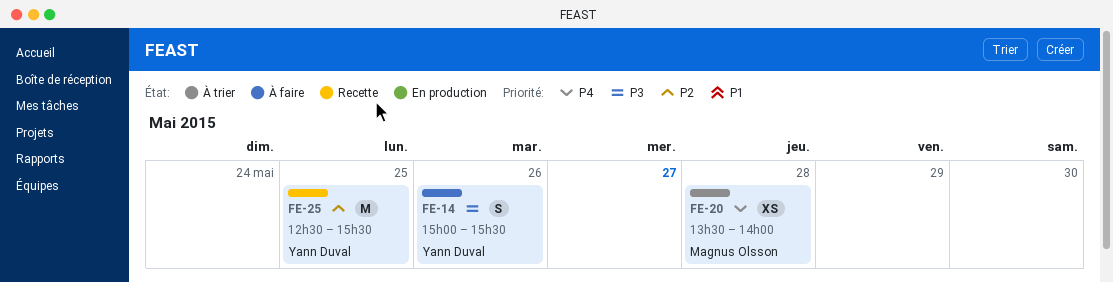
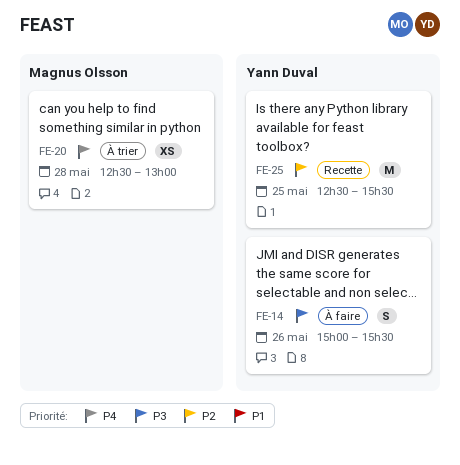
FE-20, begins: 13:30 -> 12:30
FE-20, ends: 14:00 -> 13:00

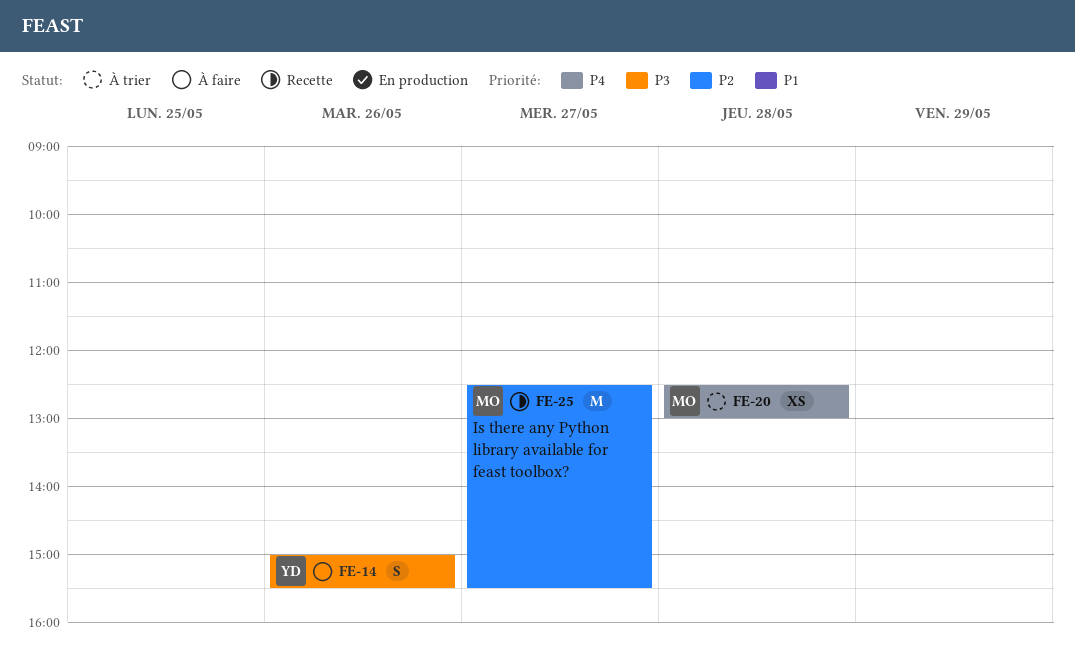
FE-25, owner: Yann Duval -> Magnus Olsson
FE-25, day: May 25 -> May 27

